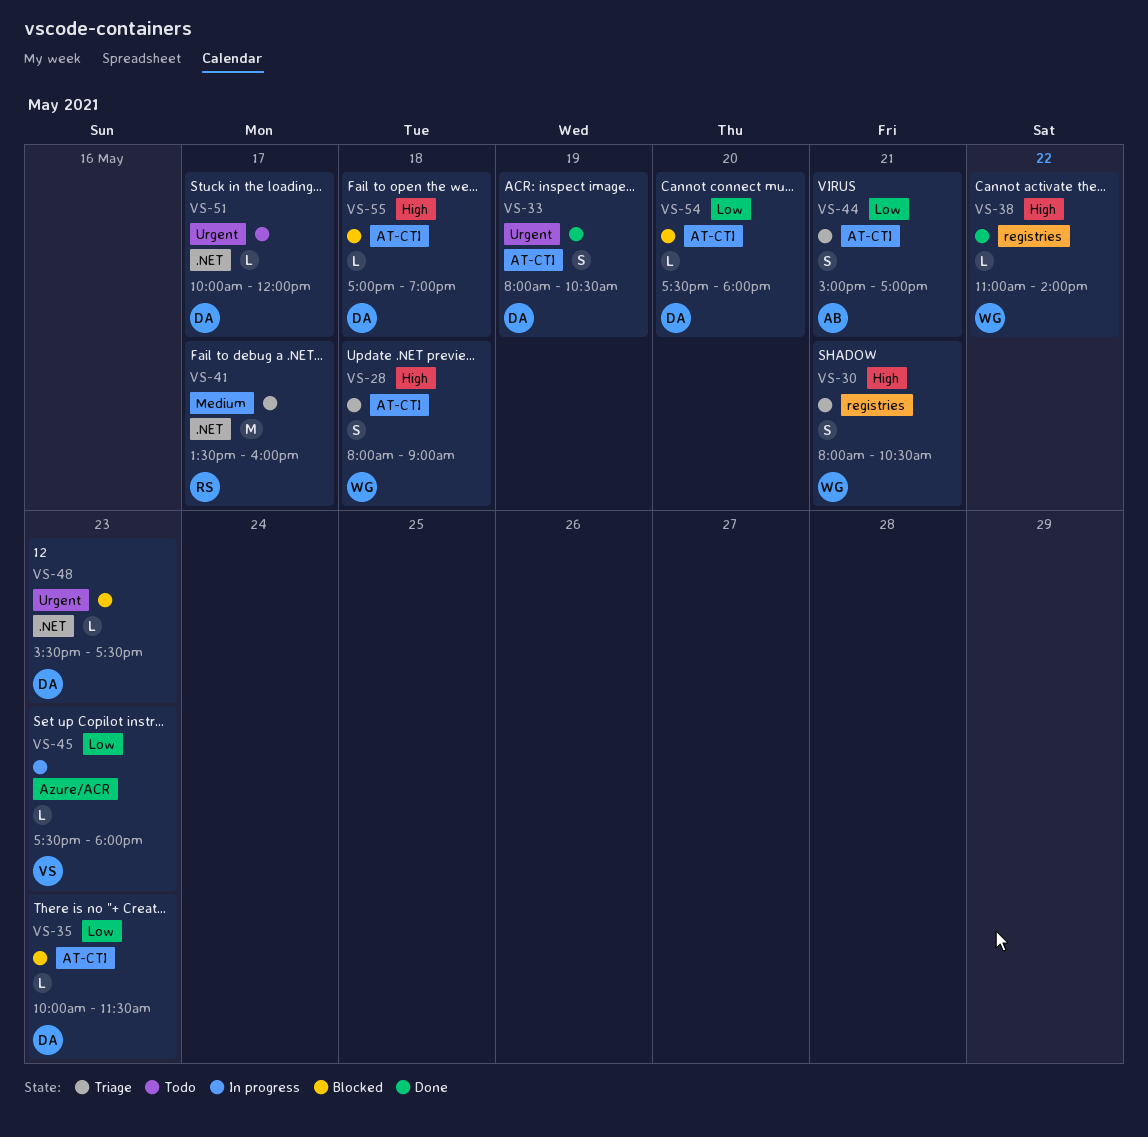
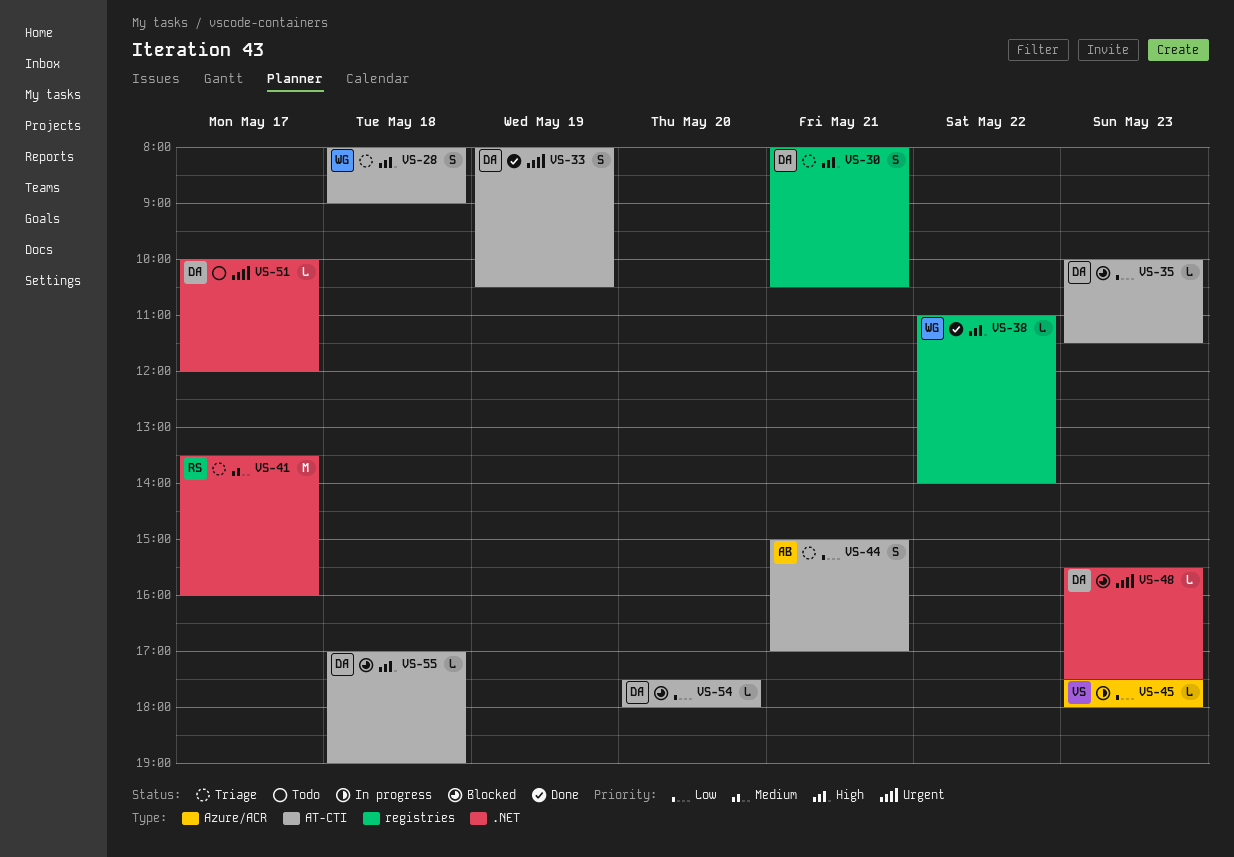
VS-30, owner: WG -> DA

